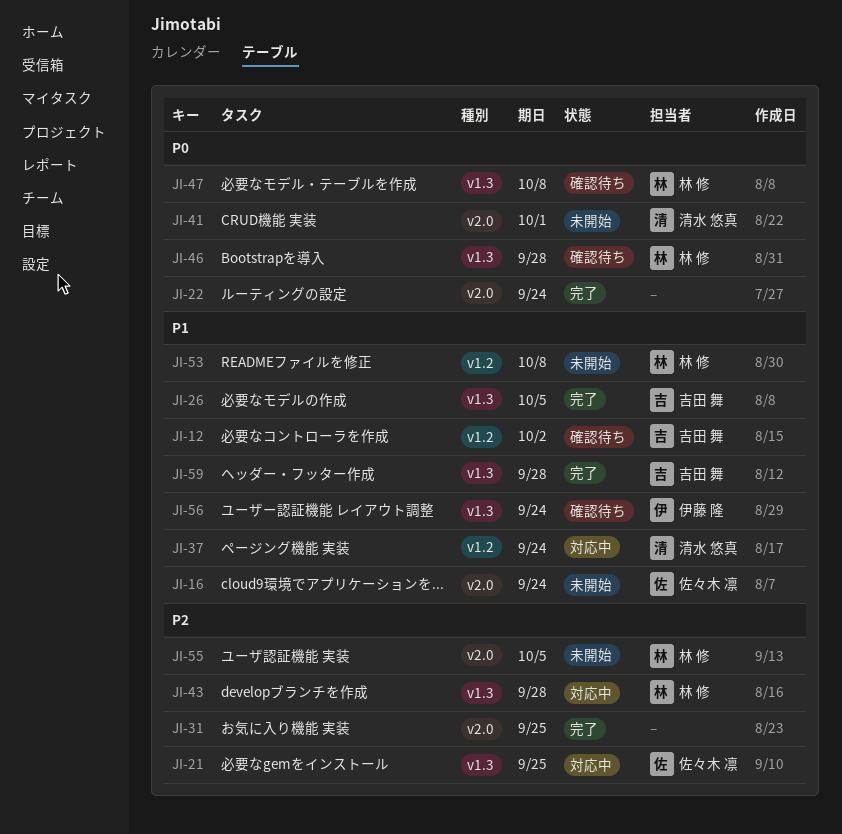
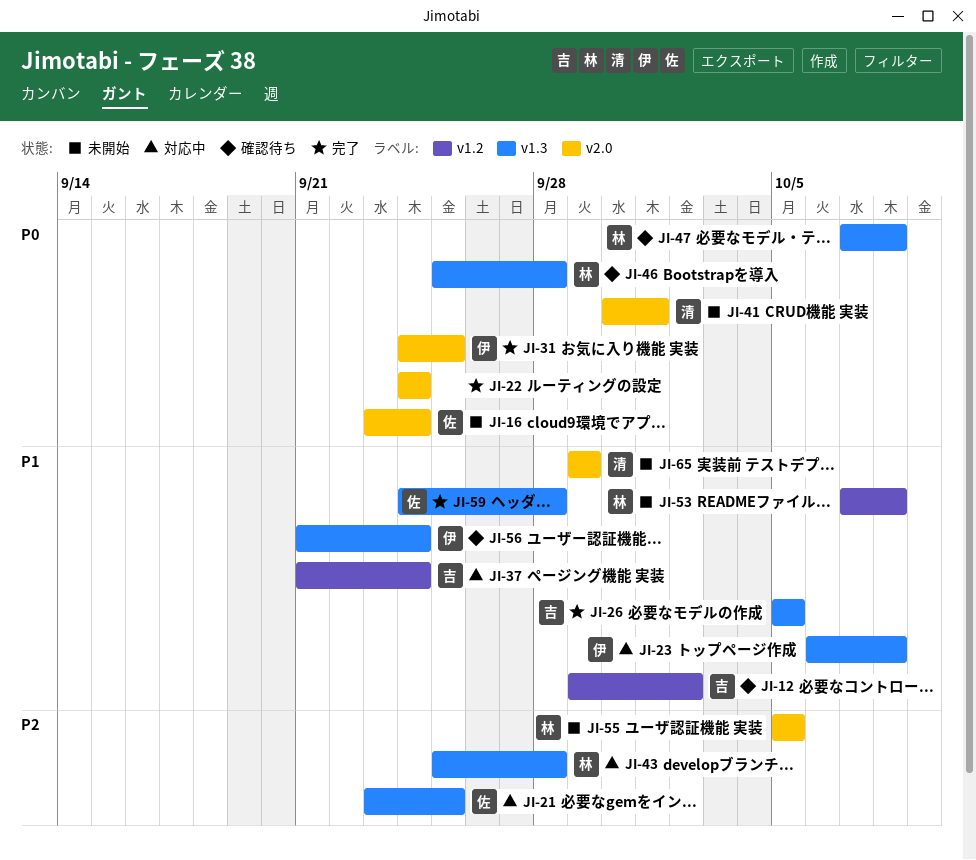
JI-16, priority: P1 -> P0
JI-23: none -> present
JI-31, owner: none -> 伊藤 隆
JI-31, priority: P2 -> P0
JI-37, owner: 清水 悠真 -> 吉田 舞
JI-59, owner: 吉田 舞 -> 佐々木 凛
JI-65: none -> present

